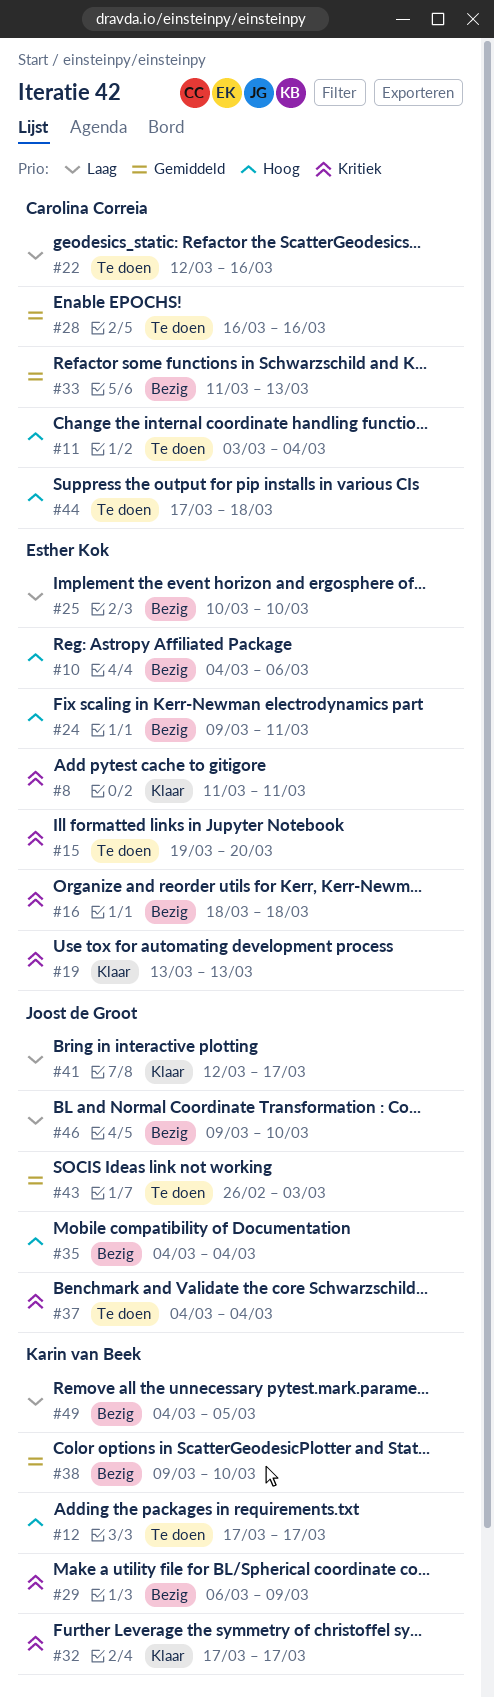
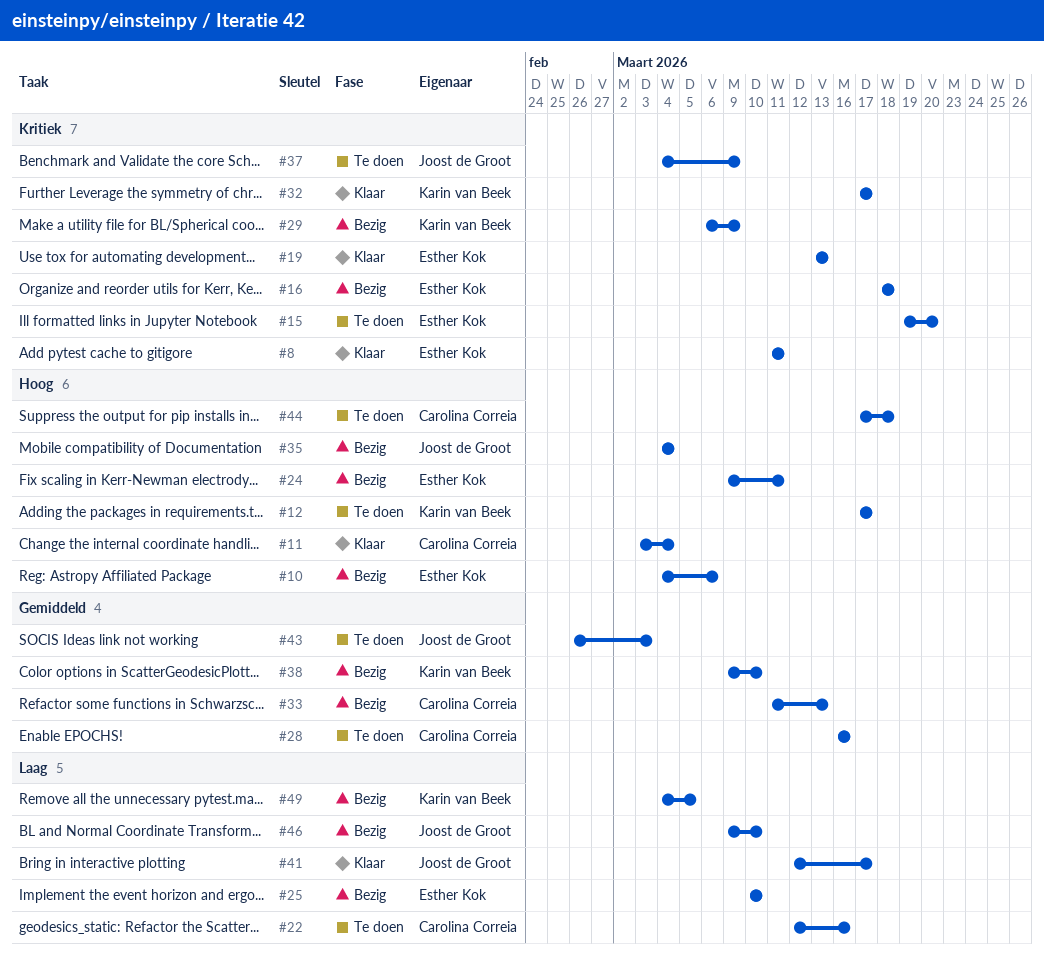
#11, status: Te doen -> Klaar
#37, due: Mar 4 -> Mar 9

